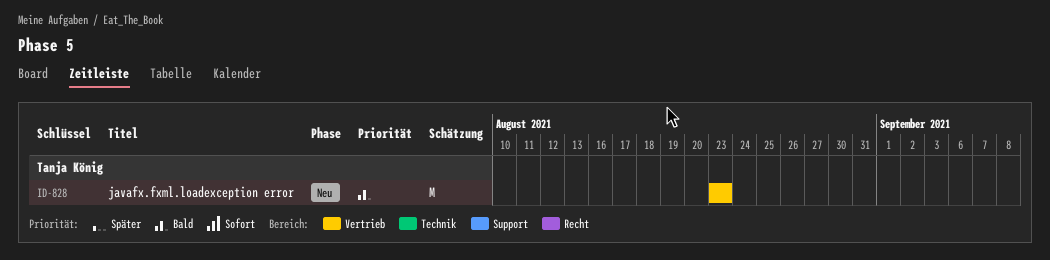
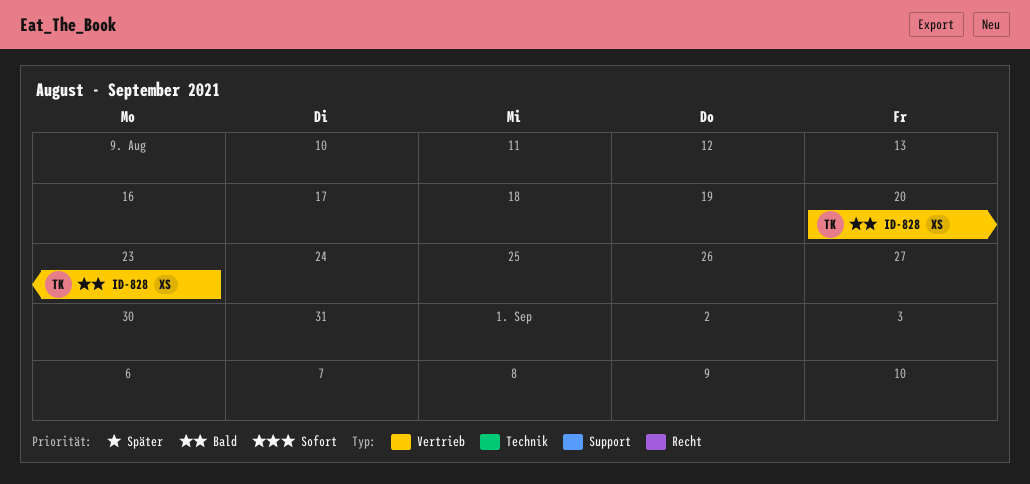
ID-828, estimate: M -> XS
ID-828, start: Aug 23 -> Aug 20

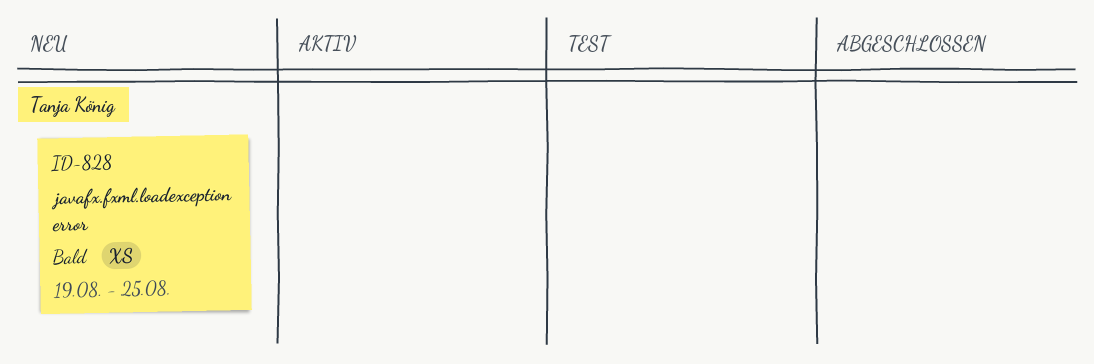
ID-828, start: Aug 20 -> Aug 19
ID-828, due: Aug 23 -> Aug 25

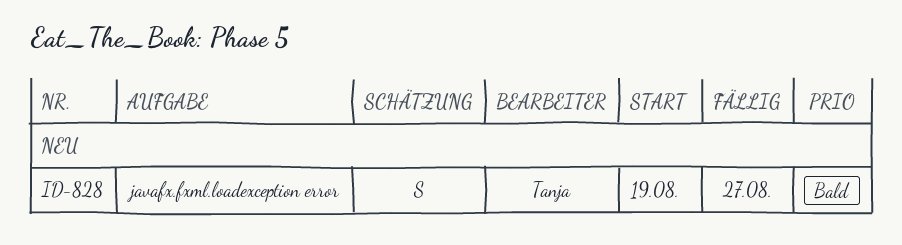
ID-828, estimate: XS -> S
ID-828, due: Aug 25 -> Aug 27

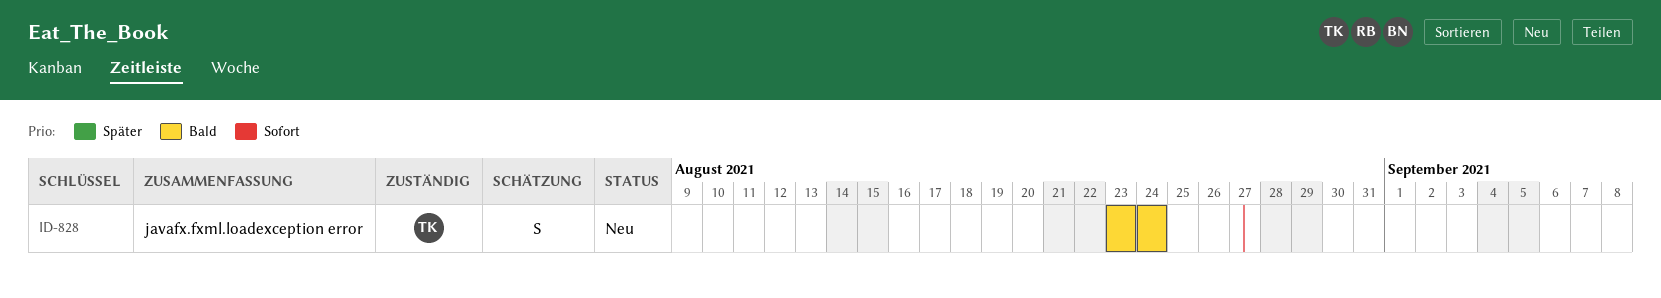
ID-828, start: Aug 19 -> Aug 23
ID-828, due: Aug 27 -> Aug 24

